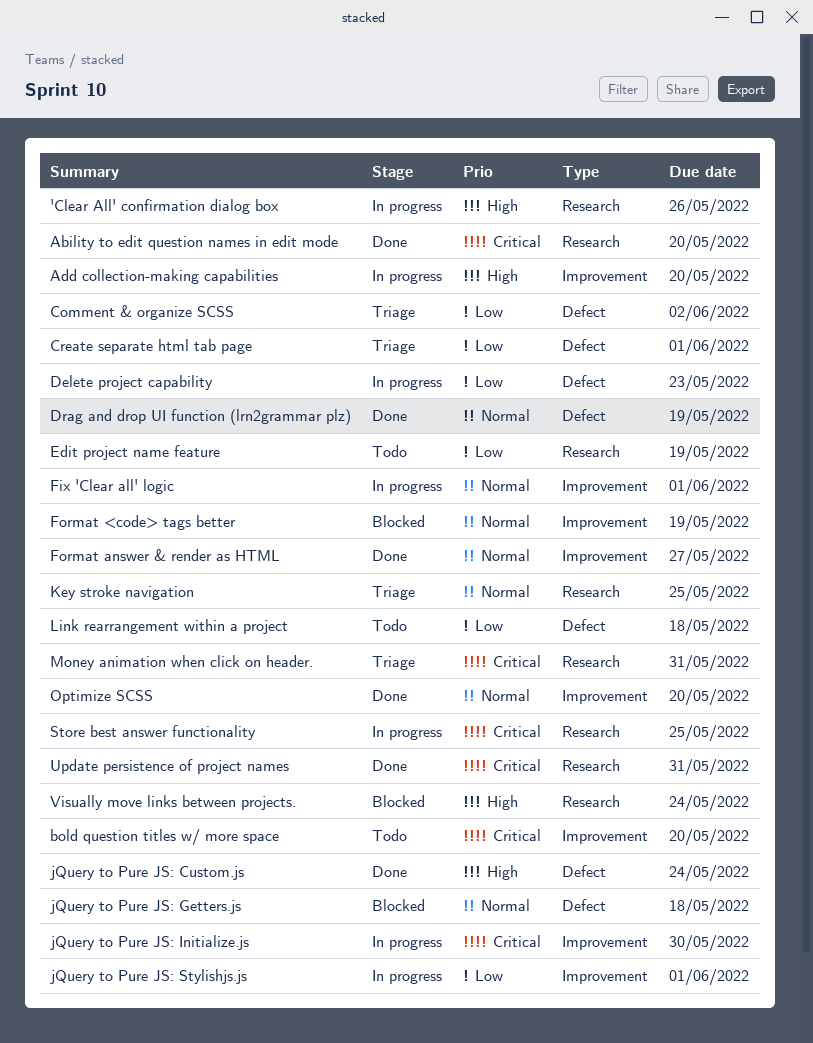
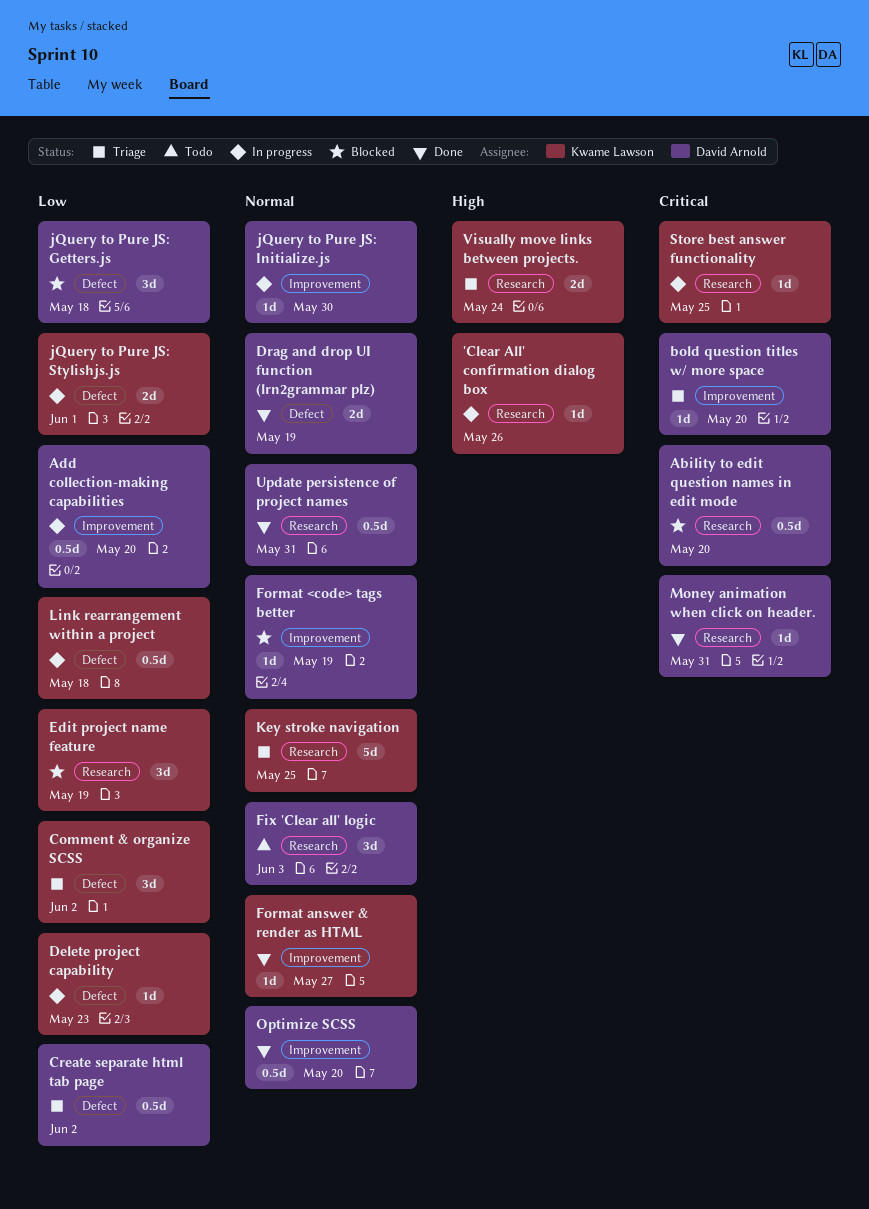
Ability to edit question names in edit mode, status: Done -> Blocked
Add collection-making capabilities, priority: High -> Low
bold question titles w/ more space, status: Todo -> Triage
Create separate html tab page, due: Jun 1 -> Jun 2
Edit project name feature, status: Todo -> Blocked
Fix 'Clear all' logic, status: In progress -> Todo
Fix 'Clear all' logic, label: Improvement -> Research
Fix 'Clear all' logic, due: Jun 1 -> Jun 3
jQuery to Pure JS: Custom.js: present -> none
jQuery to Pure JS: Getters.js, priority: Normal -> Low
jQuery to Pure JS: Initialize.js, priority: Critical -> Normal
jQuery to Pure JS: Stylishjs.js, label: Improvement -> Defect
Link rearrangement within a project, status: Todo -> In progress
Money animation when click on header., status: Triage -> Done
Update persistence of project names, priority: Critical -> Normal
Visually move links between projects., status: Blocked -> Triage

